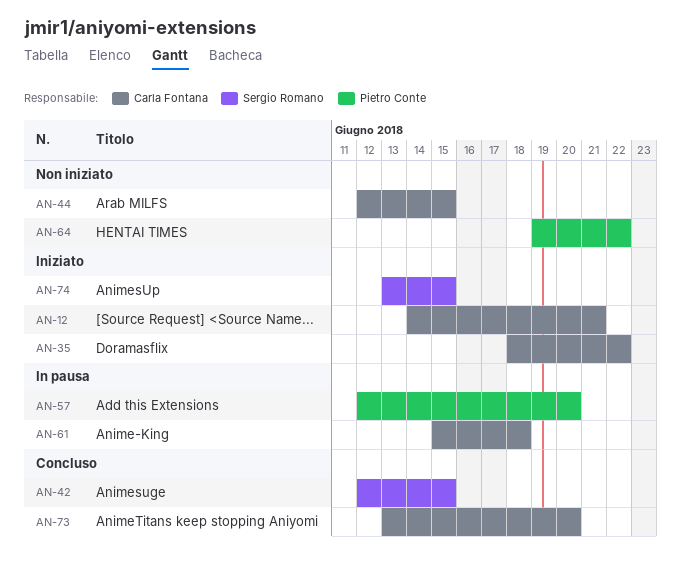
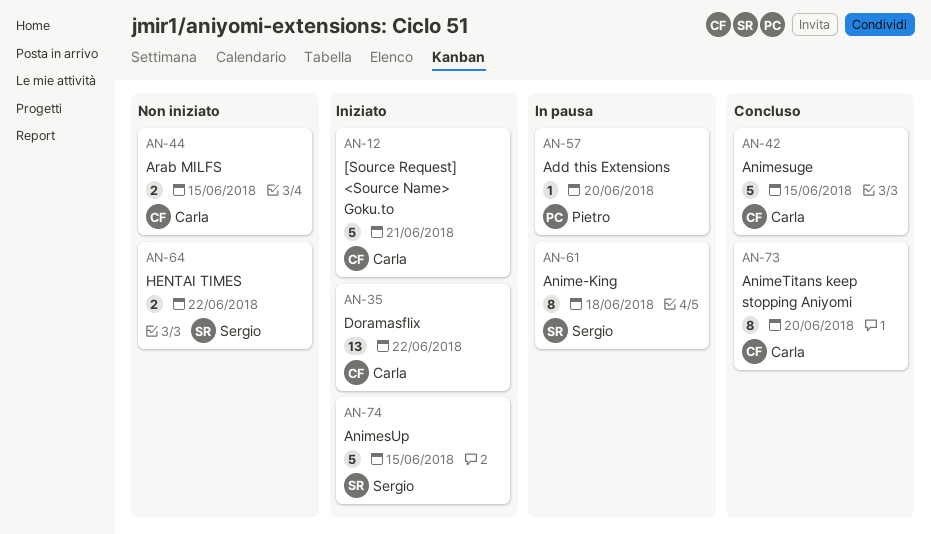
AN-42, owner: Sergio Romano -> Carla Fontana
AN-61, owner: Carla Fontana -> Sergio Romano
AN-64, owner: Pietro Conte -> Sergio Romano

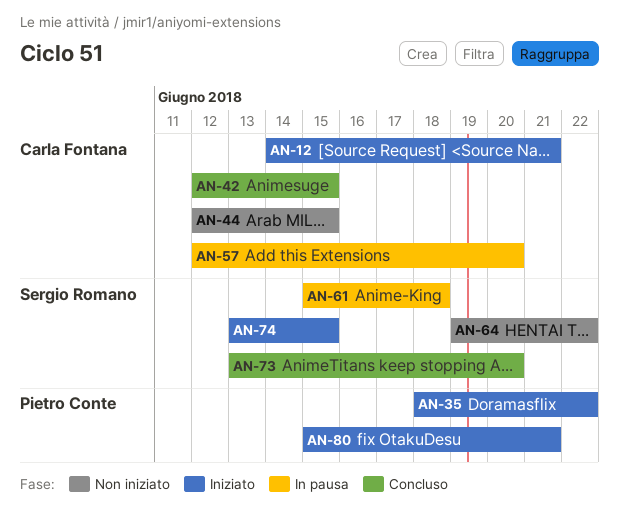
AN-35, owner: Carla Fontana -> Pietro Conte
AN-57, owner: Pietro Conte -> Carla Fontana
AN-73, owner: Carla Fontana -> Sergio Romano
AN-80: none -> present

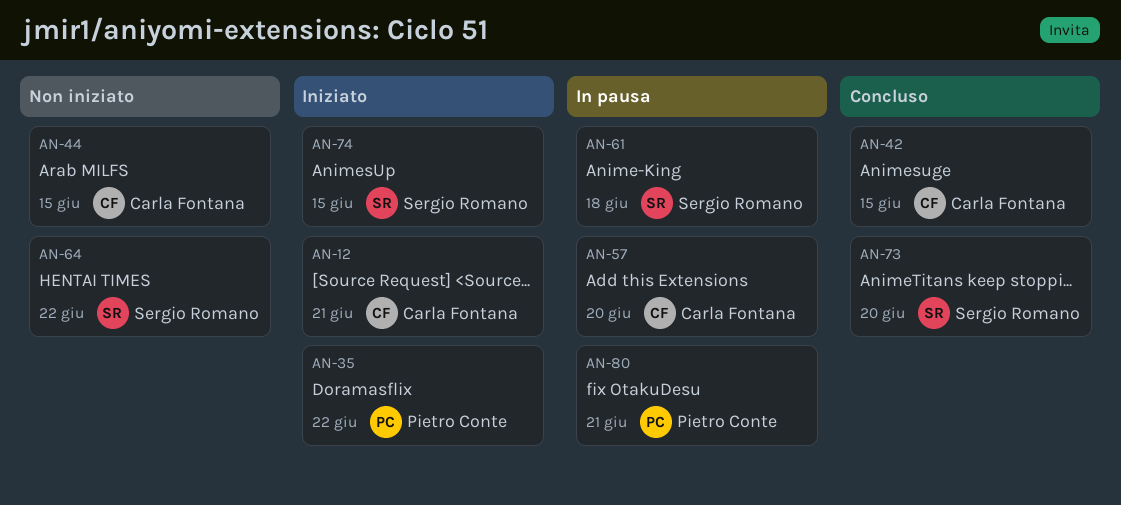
AN-80, status: Iniziato -> In pausa

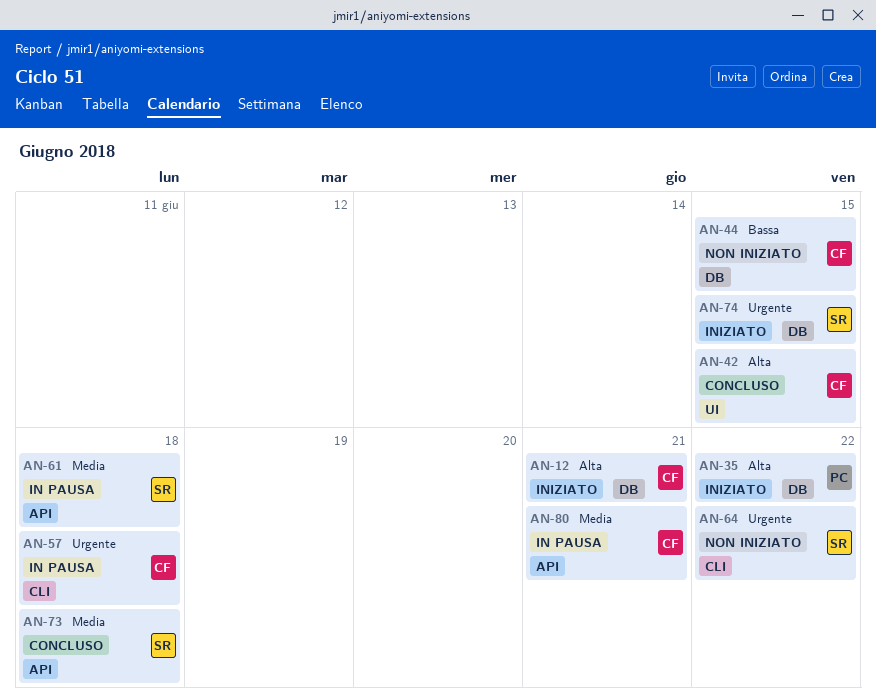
AN-57, due: Jun 20 -> Jun 18
AN-73, due: Jun 20 -> Jun 18
AN-80, owner: Pietro Conte -> Carla Fontana

